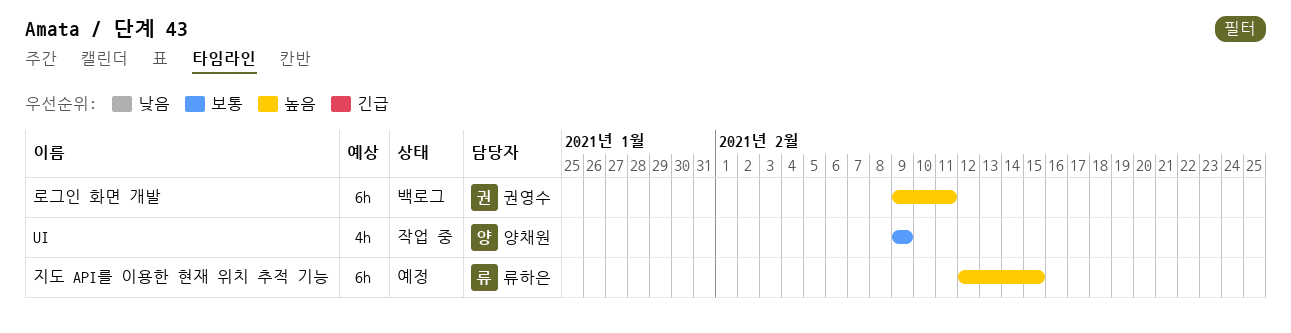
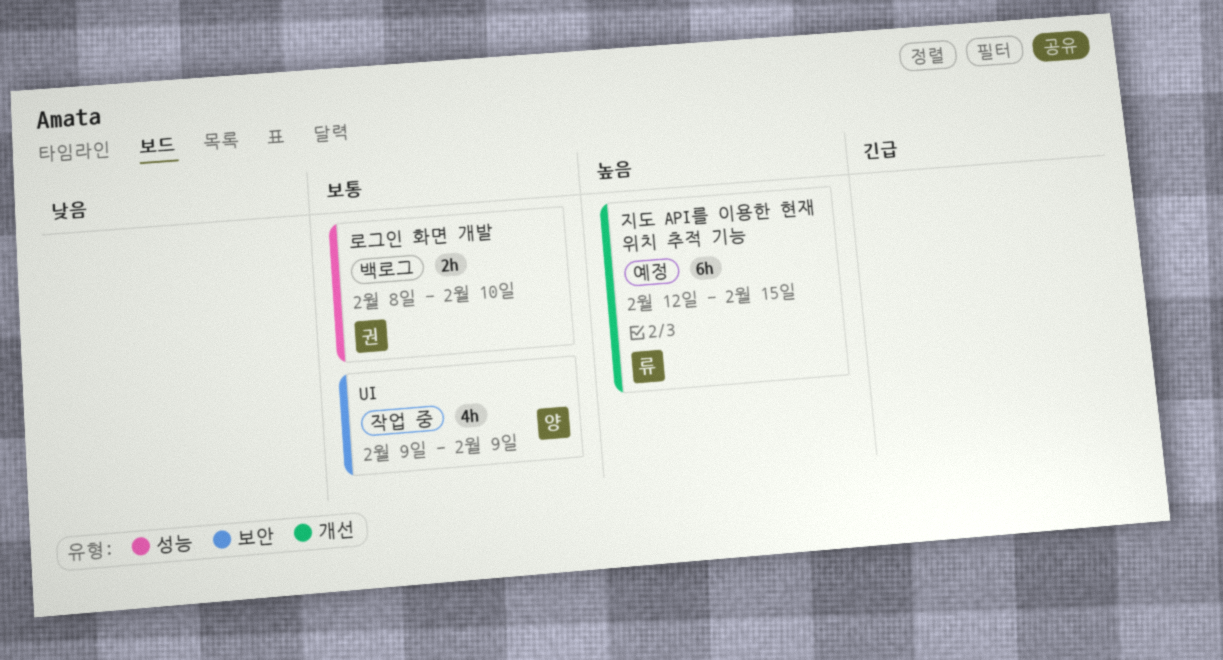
로그인 화면 개발, priority: 높음 -> 보통
로그인 화면 개발, estimate: 6h -> 2h
로그인 화면 개발, start: Feb 9 -> Feb 8
로그인 화면 개발, due: Feb 11 -> Feb 10

